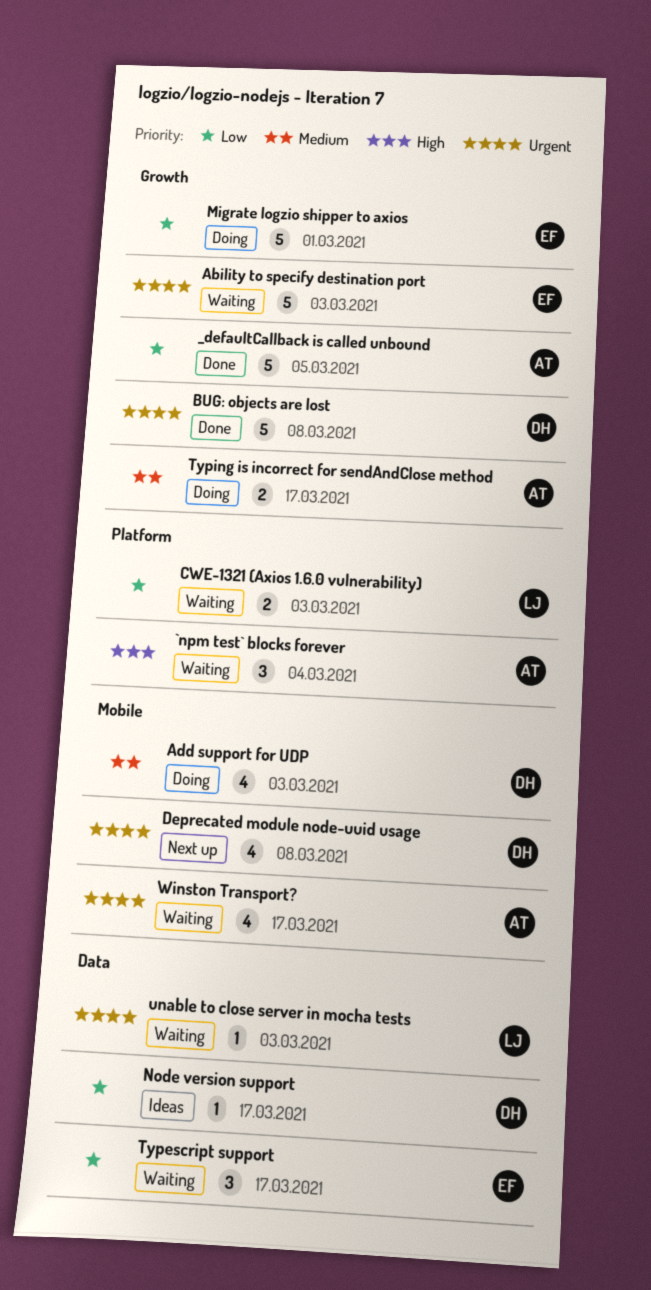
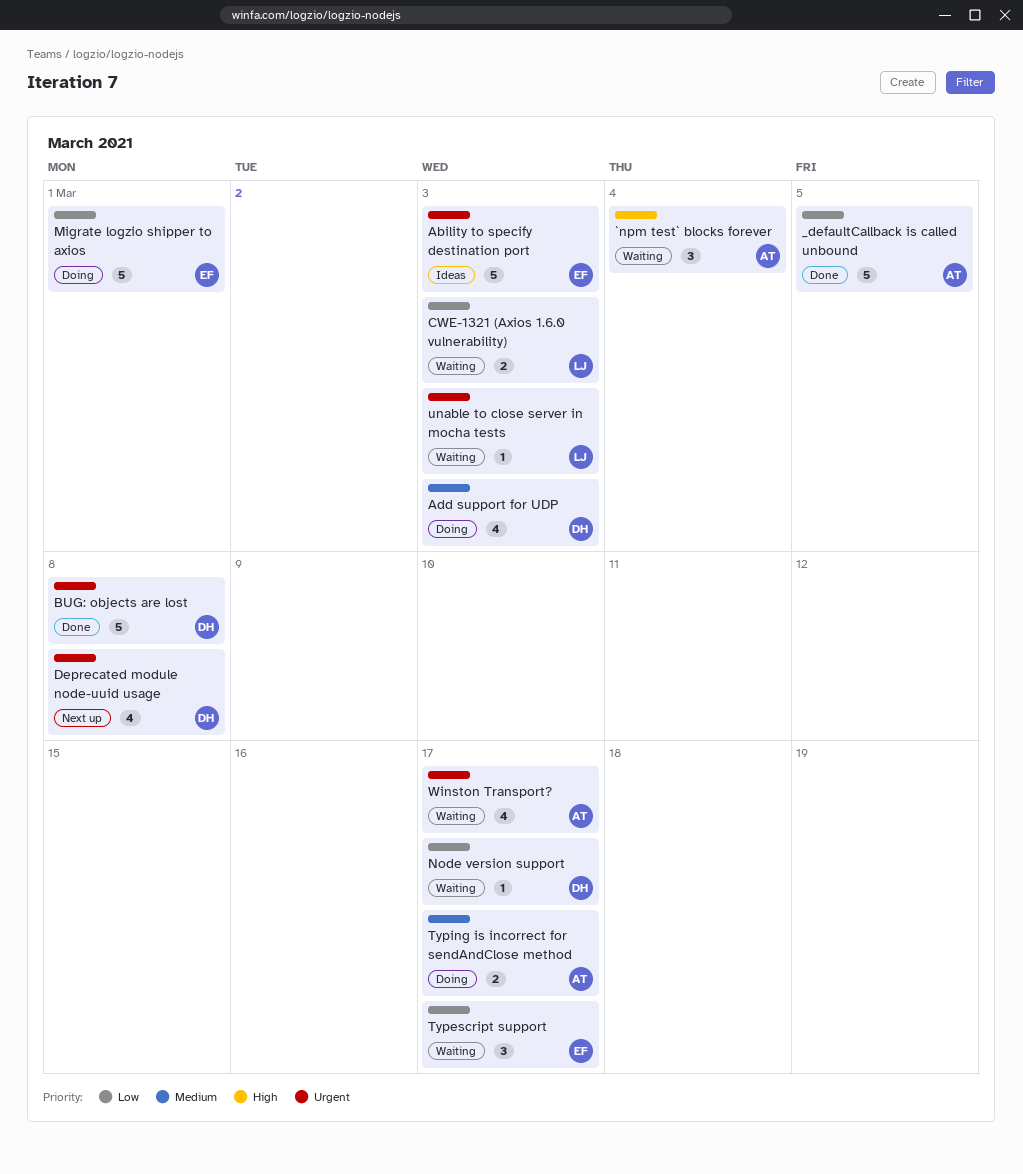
Ability to specify destination port, status: Waiting -> Ideas
Node version support, status: Ideas -> Waiting

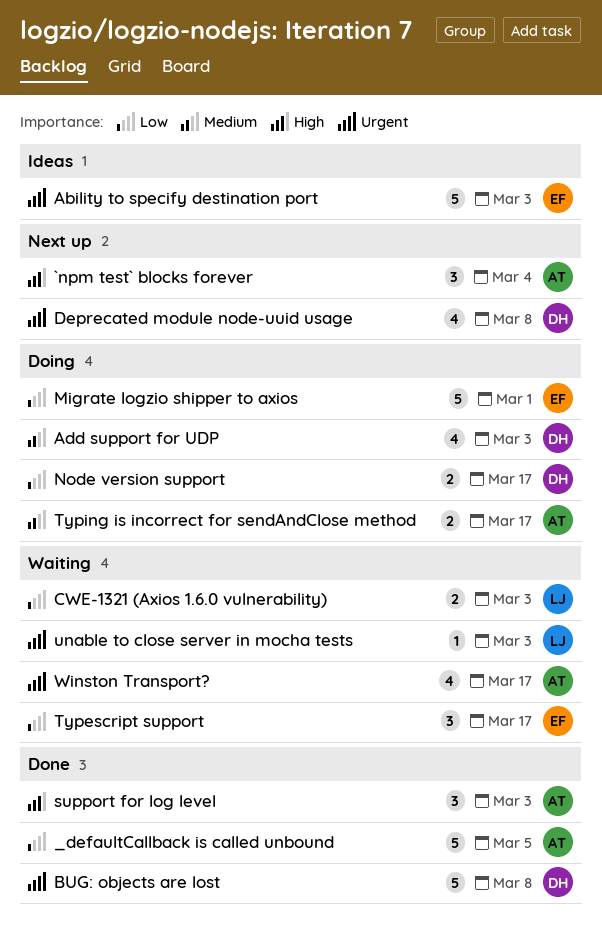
`npm test` blocks forever, status: Waiting -> Next up
Node version support, status: Waiting -> Doing
Node version support, estimate: 1 -> 2
support for log level: none -> present

